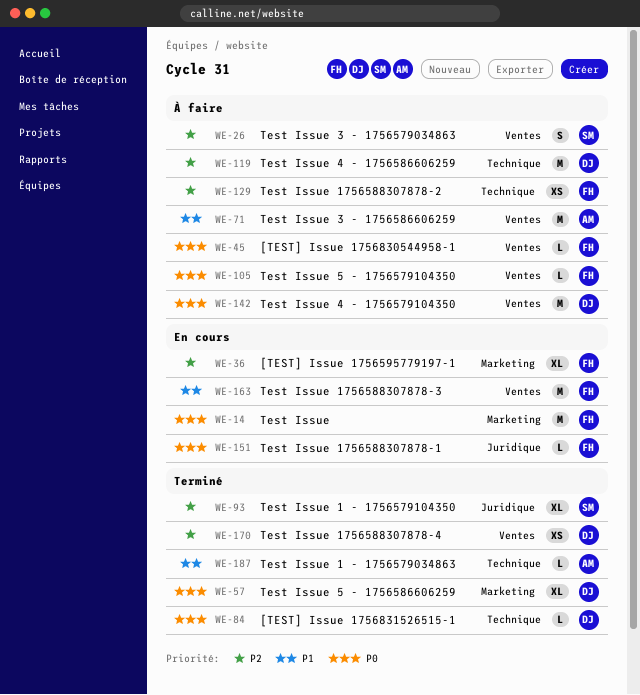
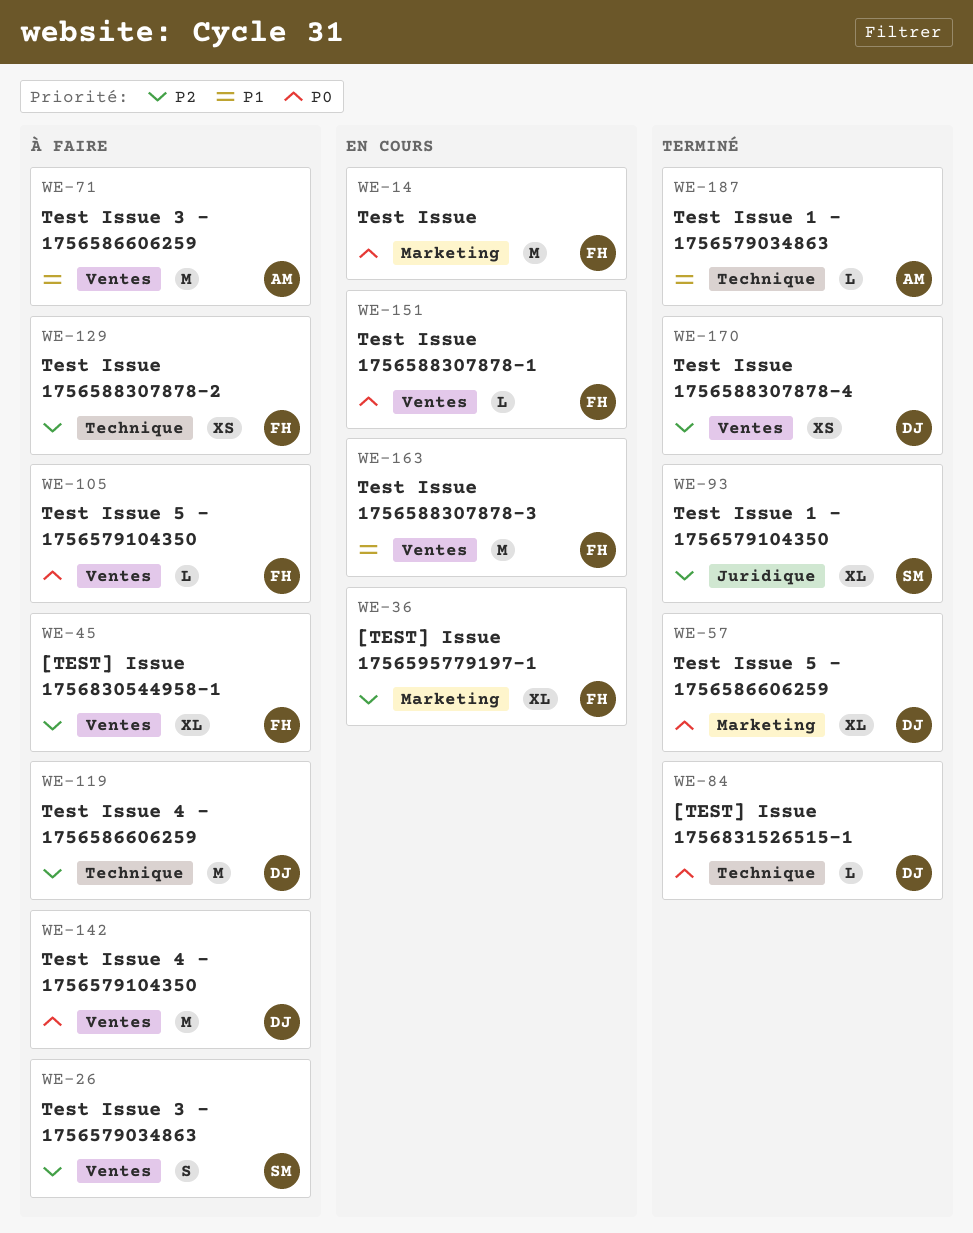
WE-45, priority: P0 -> P2
WE-45, estimate: L -> XL
WE-151, label: Juridique -> Ventes

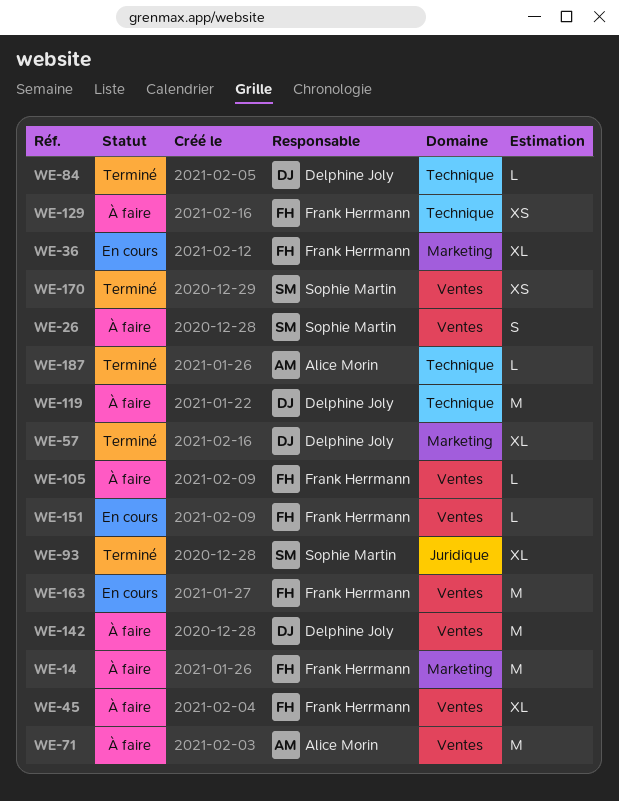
WE-14, status: En cours -> À faire
WE-170, owner: Delphine Joly -> Sophie Martin

